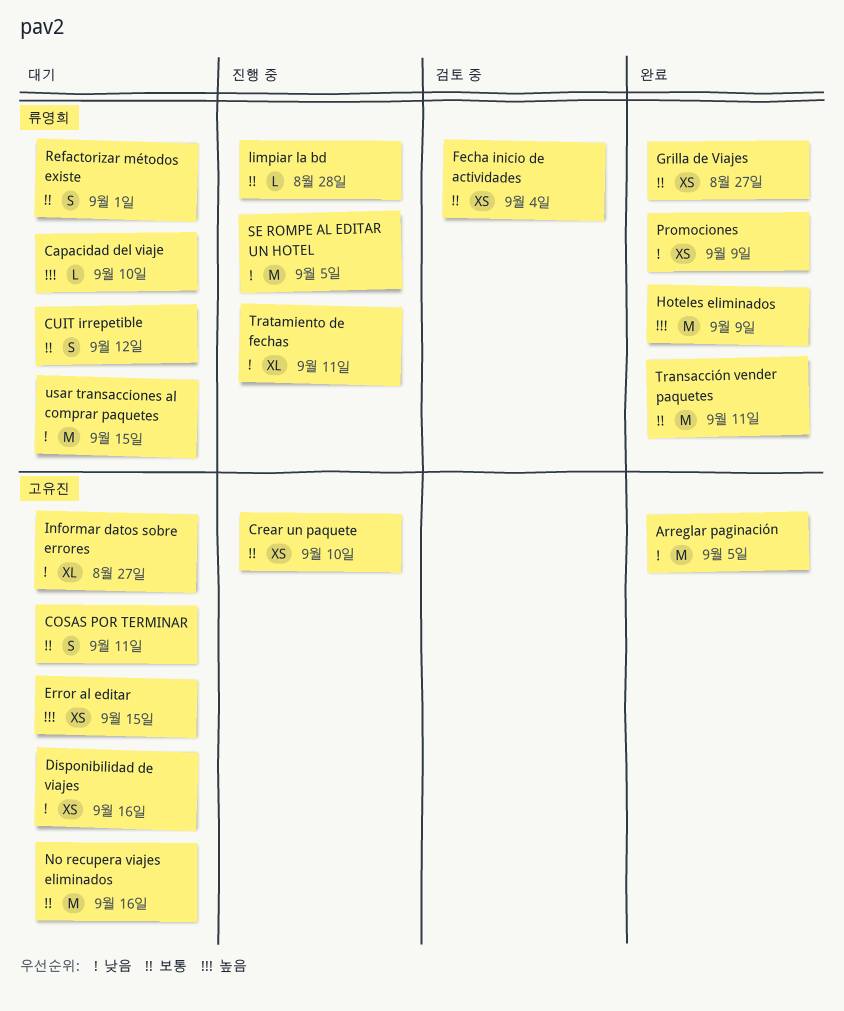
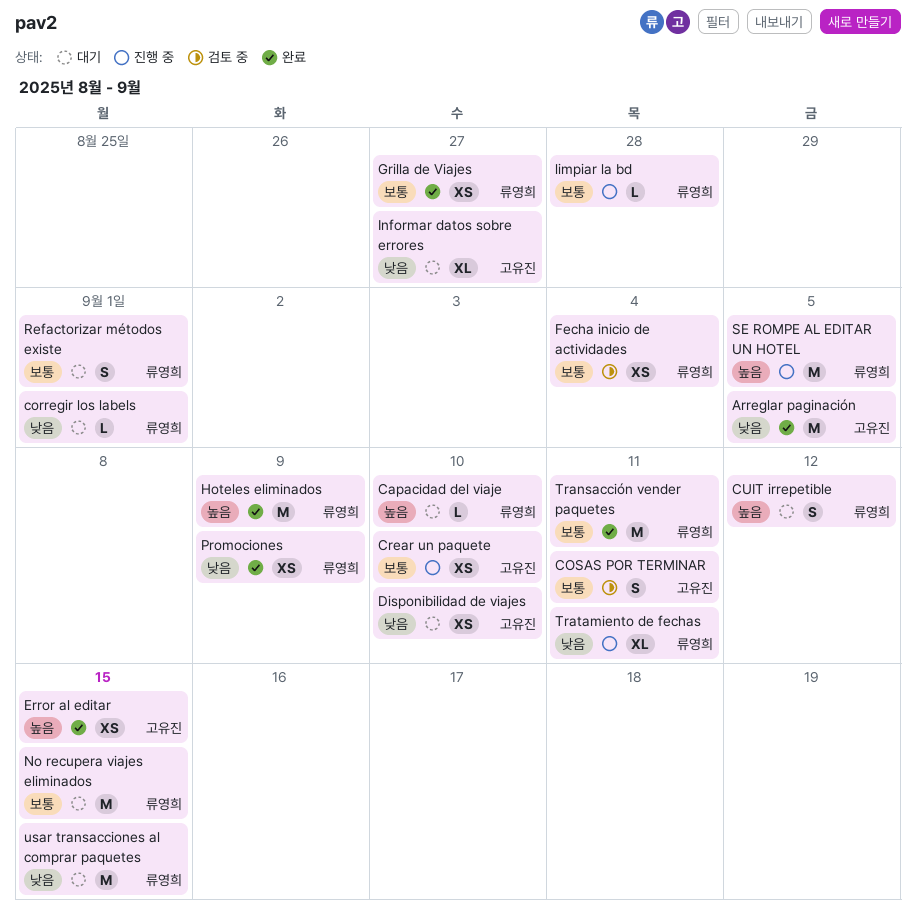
corregir los labels: none -> present
COSAS POR TERMINAR, status: 대기 -> 검토 중
CUIT irrepetible, priority: 보통 -> 높음
Disponibilidad de viajes, due: Sep 16 -> Sep 10
Error al editar, status: 대기 -> 완료
No recupera viajes eliminados, owner: 고유진 -> 류영희
No recupera viajes eliminados, due: Sep 16 -> Sep 15
SE ROMPE AL EDITAR UN HOTEL, priority: 낮음 -> 높음

